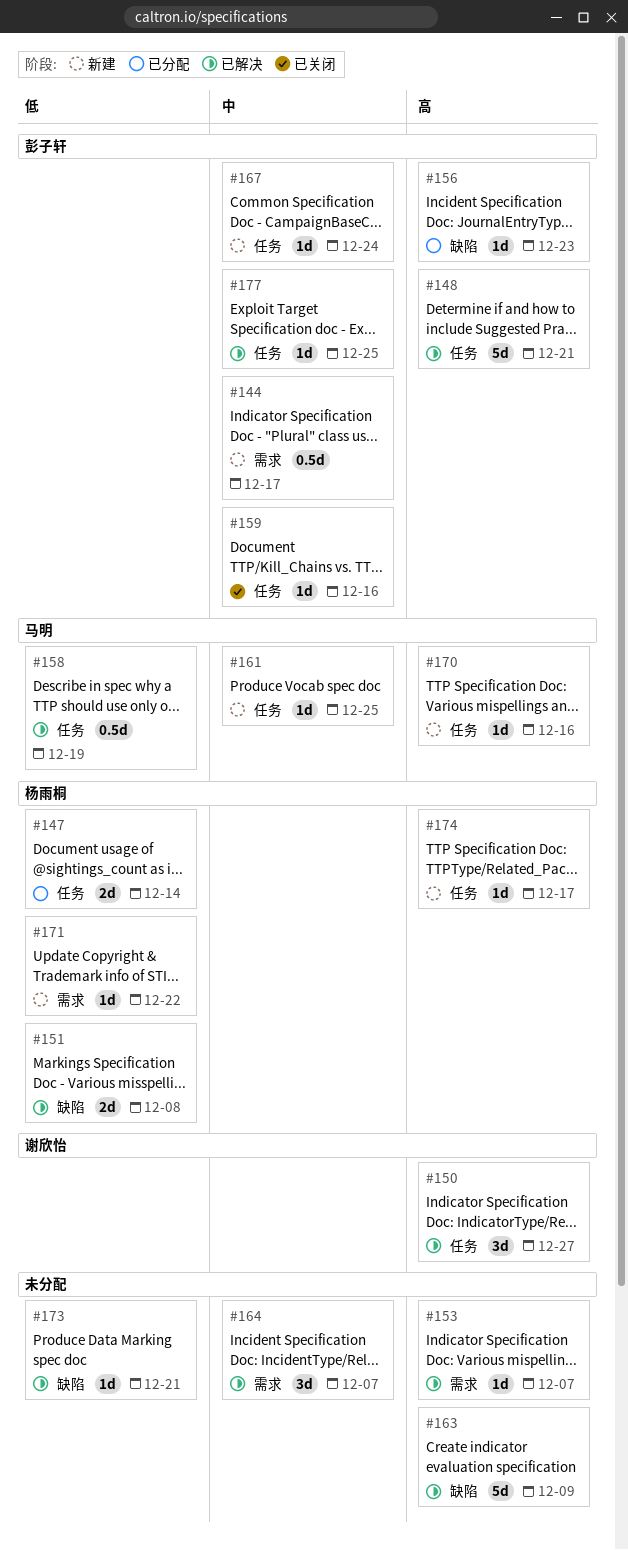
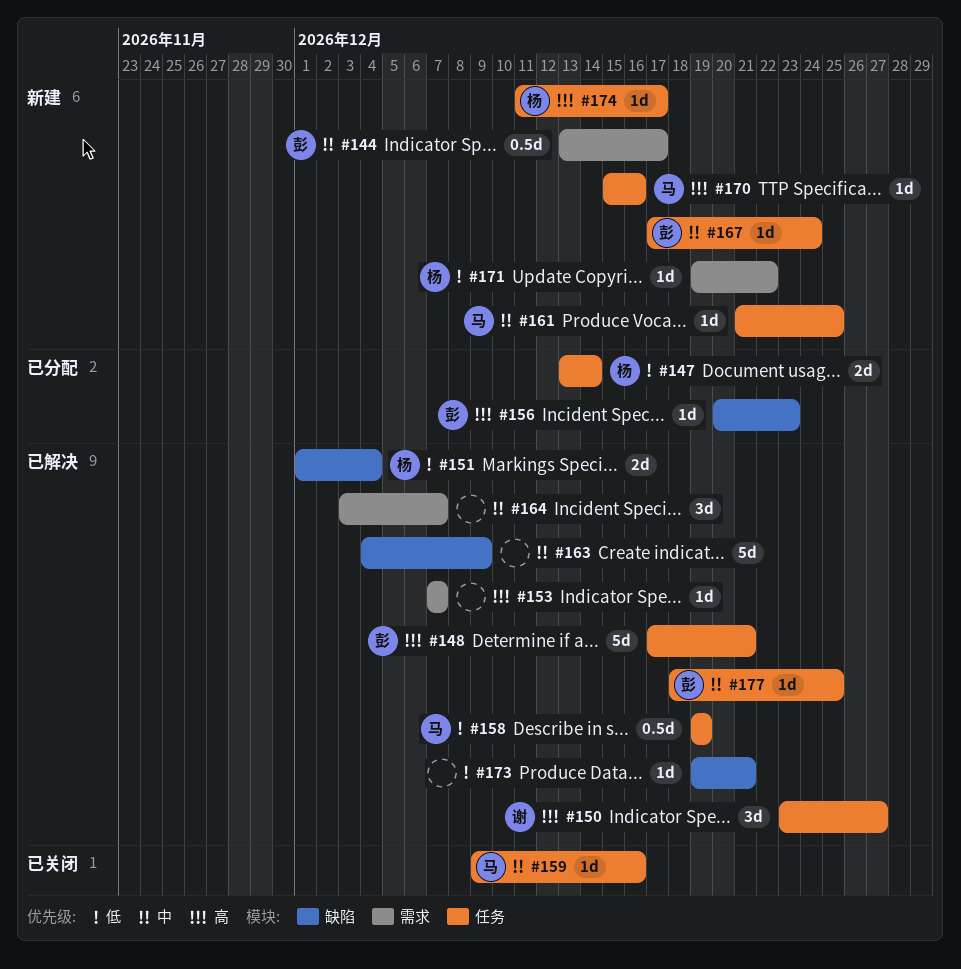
#151, due: Dec 8 -> Dec 4
#159, owner: 彭子轩 -> 马明
#163, priority: 高 -> 中

